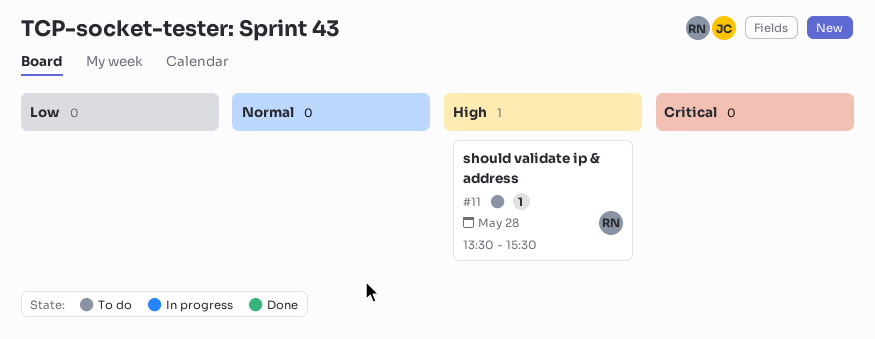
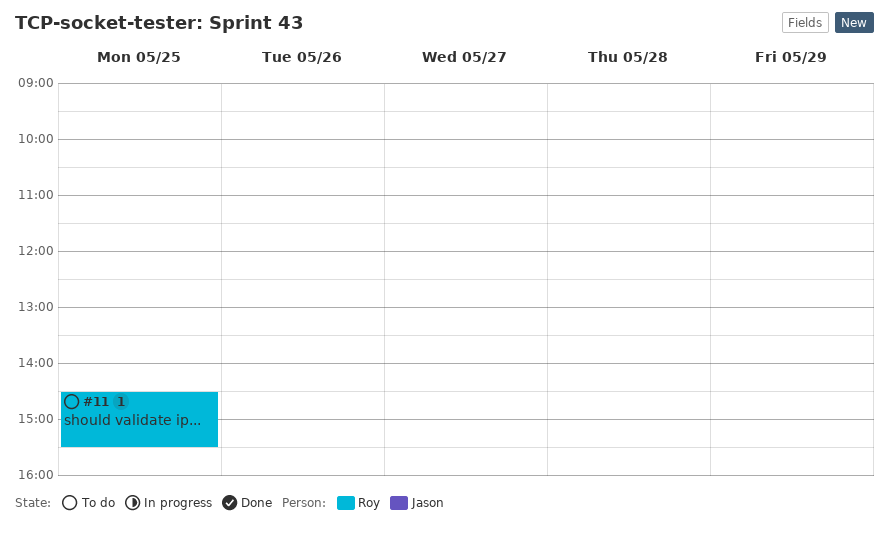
#11, day: May 28 -> May 25
#11, begins: 13:30 -> 14:30

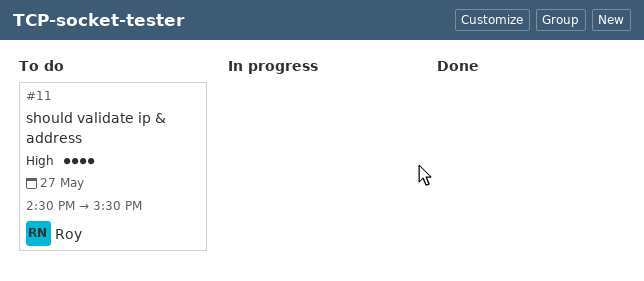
#11, estimate: 1 -> 4
#11, day: May 25 -> May 27

